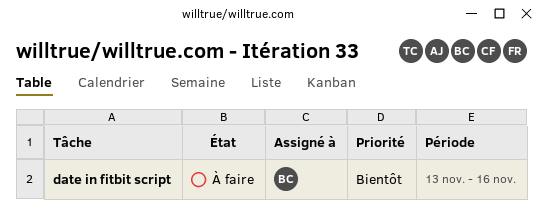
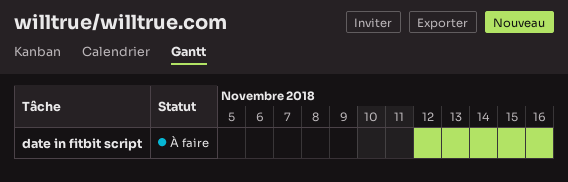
date in fitbit script, start: Nov 13 -> Nov 12

